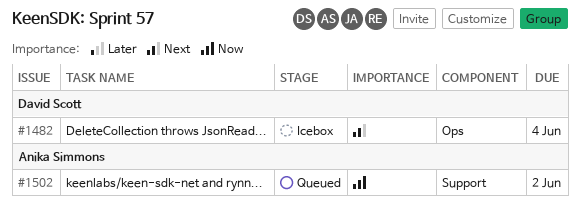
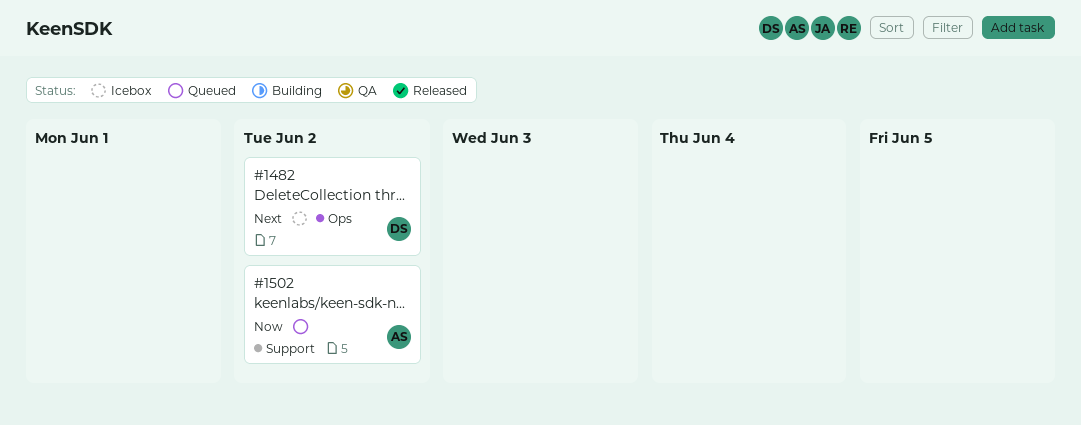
#1482, due: Jun 4 -> Jun 2

